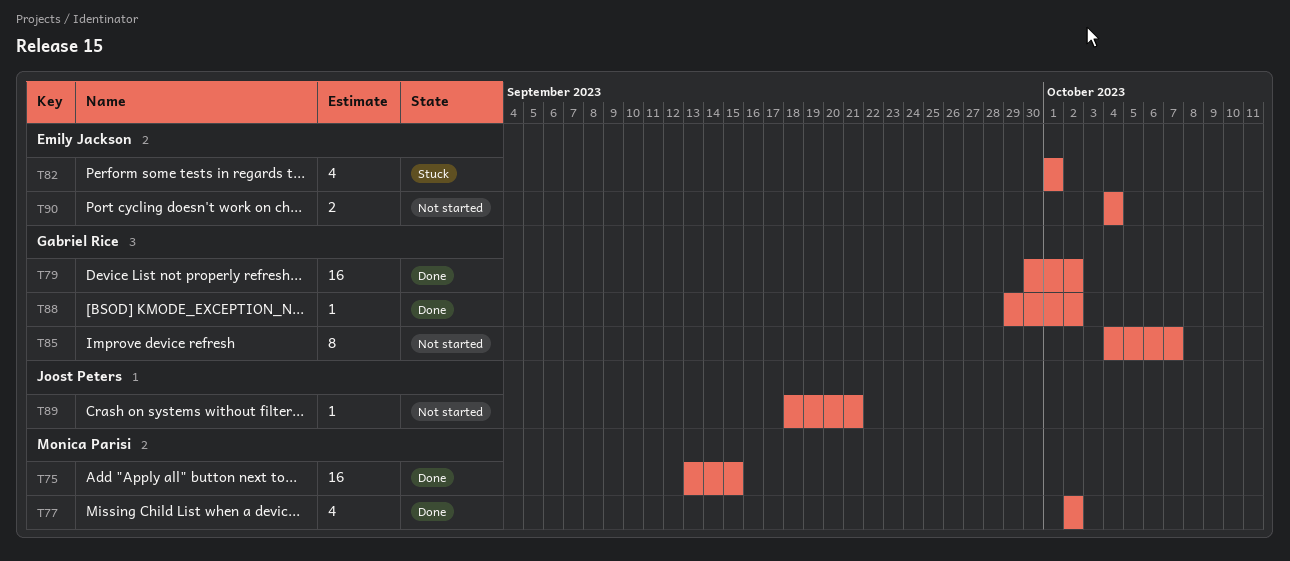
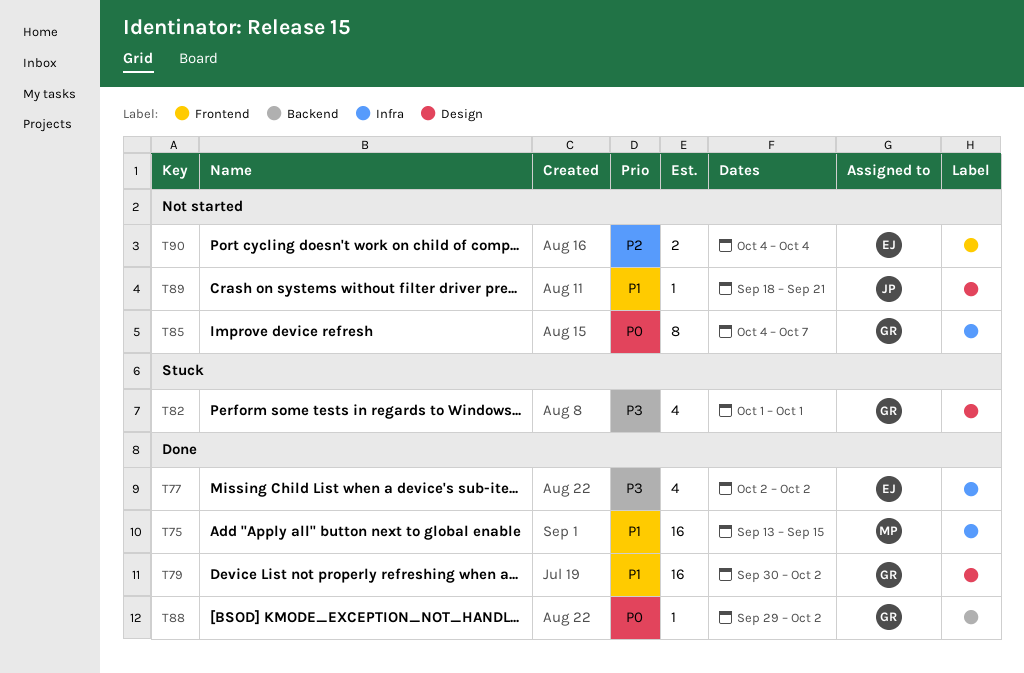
T77, owner: Monica Parisi -> Emily Jackson
T82, owner: Emily Jackson -> Gabriel Rice

